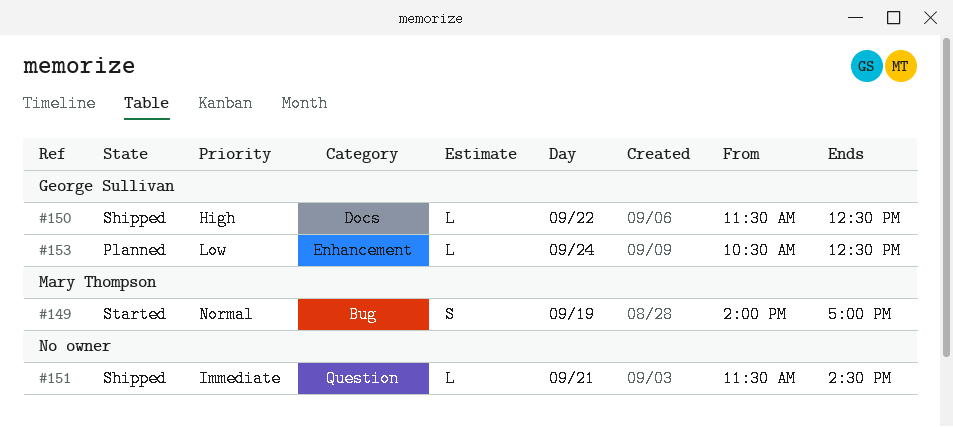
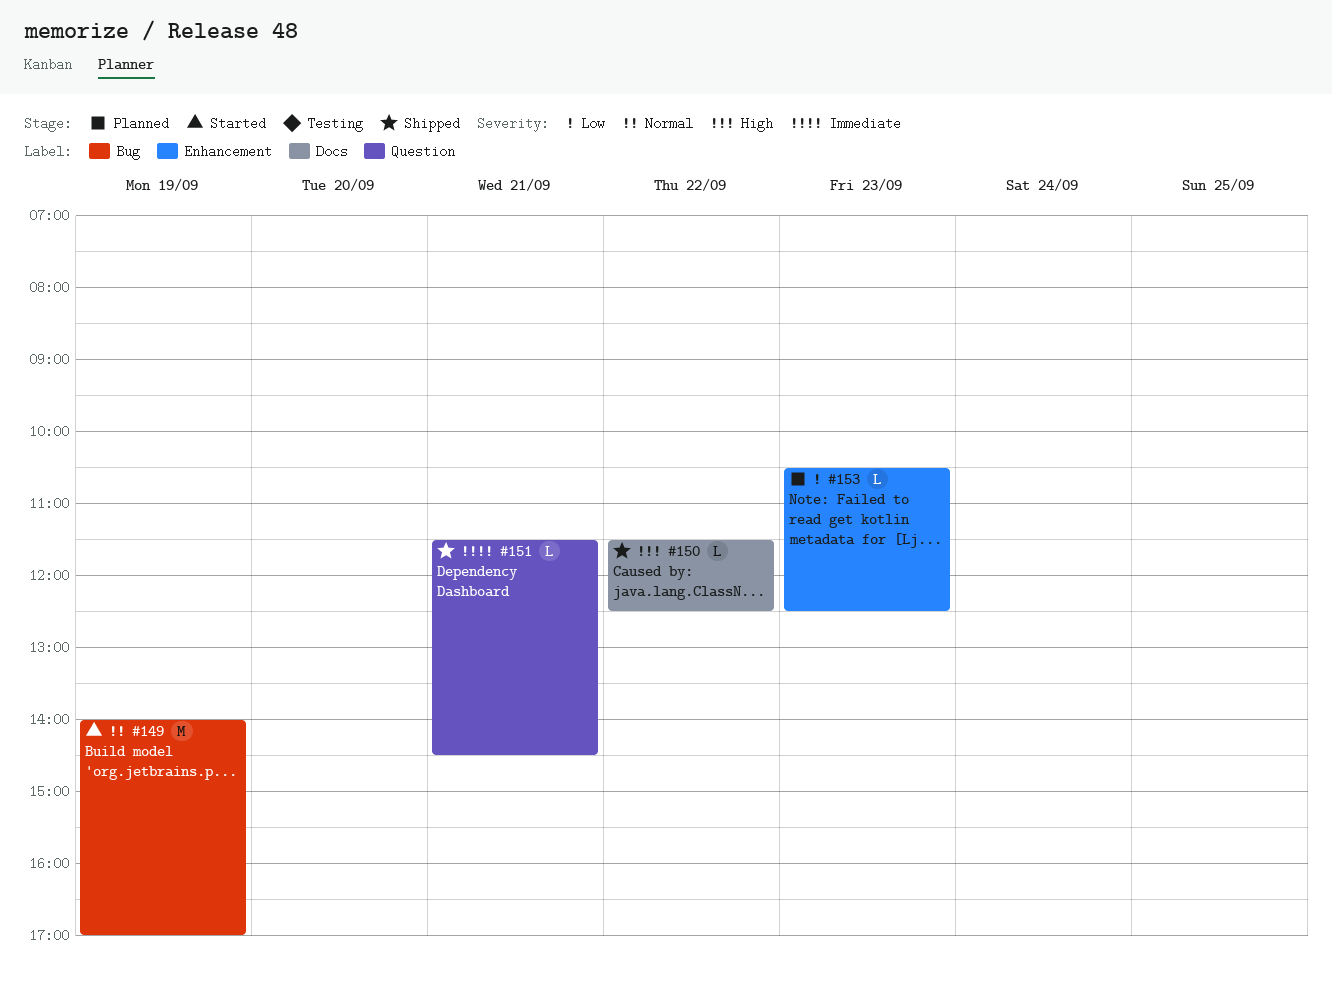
#149, estimate: S -> M
#153, day: Sep 24 -> Sep 23

